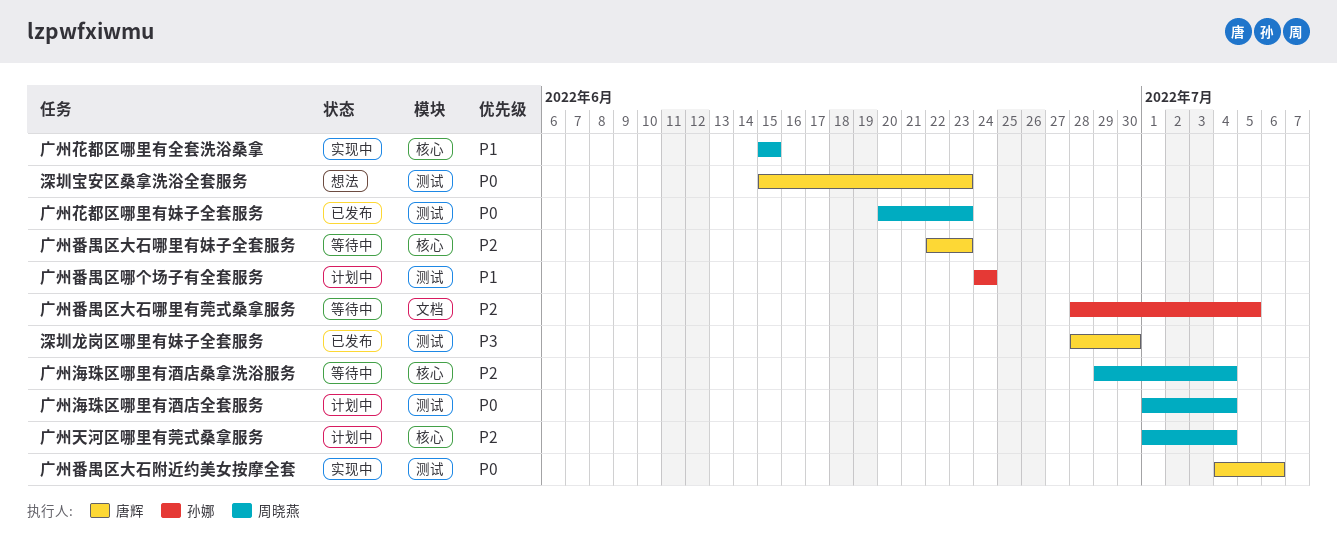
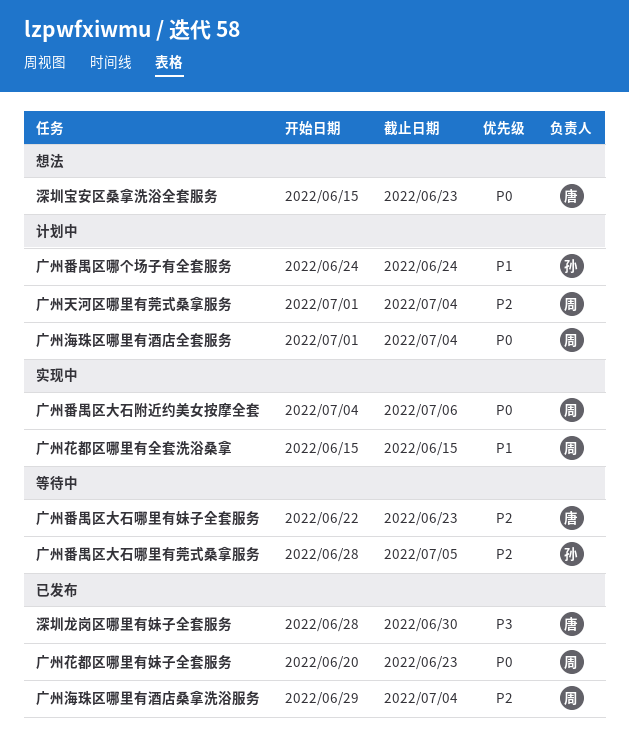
广州海珠区哪里有酒店桑拿洗浴服务, status: 等待中 -> 已发布
广州番禺区大石附近约美女按摩全套, owner: 唐辉 -> 周晓燕

